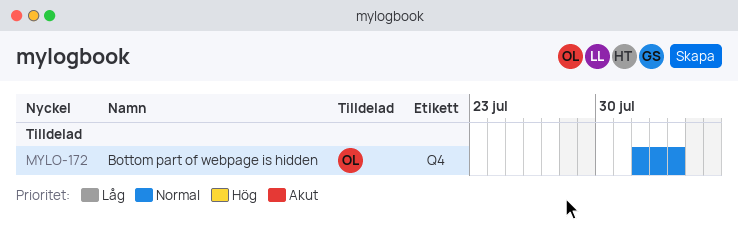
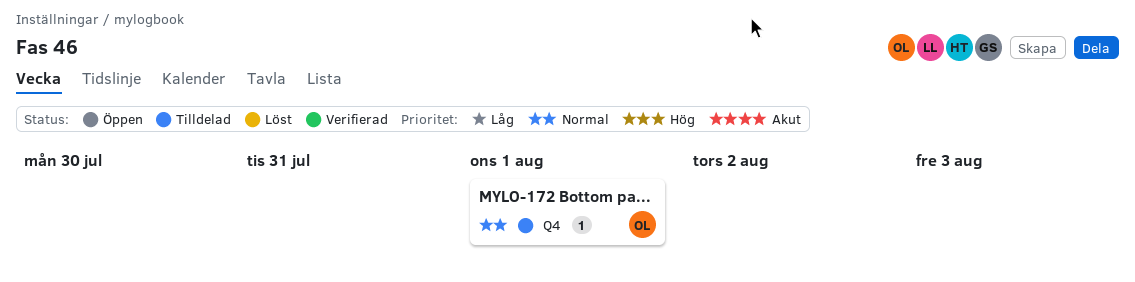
MYLO-172, due: Aug 3 -> Aug 1

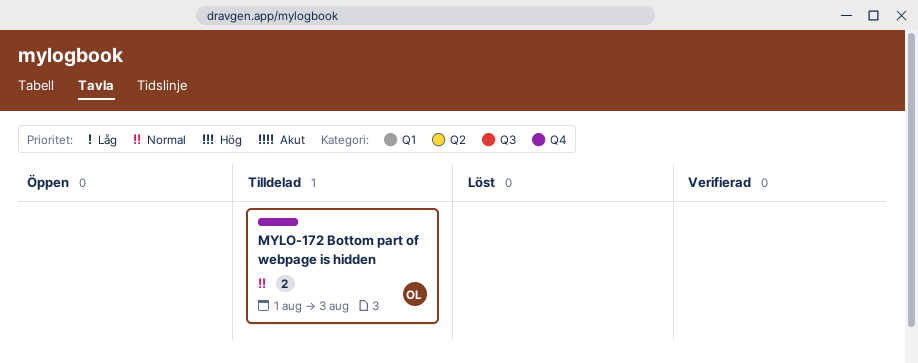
MYLO-172, estimate: 1 -> 2
MYLO-172, due: Aug 1 -> Aug 3

